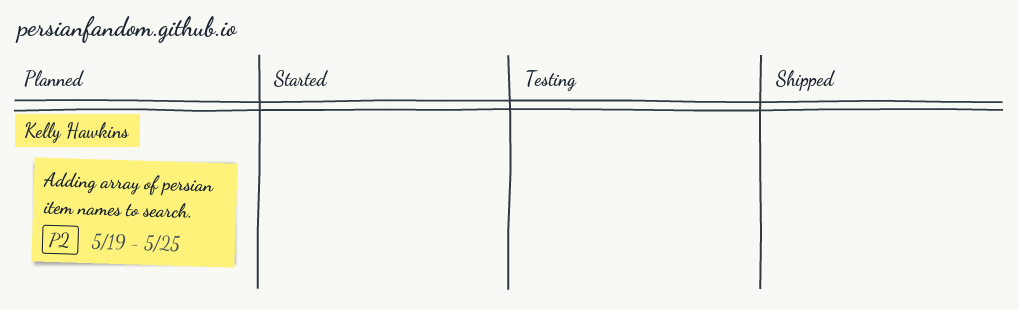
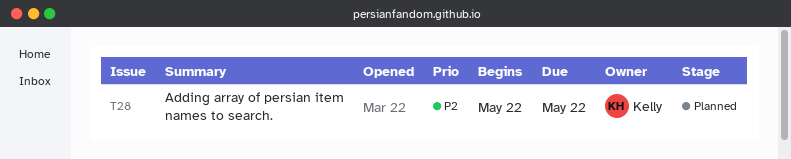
Adding array of persian item names to search., start: May 19 -> May 22
Adding array of persian item names to search., due: May 25 -> May 22

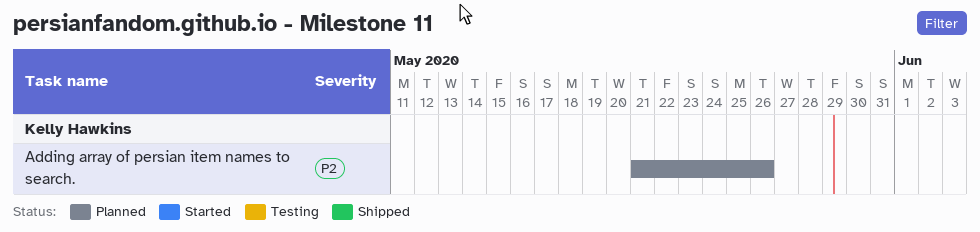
Adding array of persian item names to search., start: May 22 -> May 21
Adding array of persian item names to search., due: May 22 -> May 26

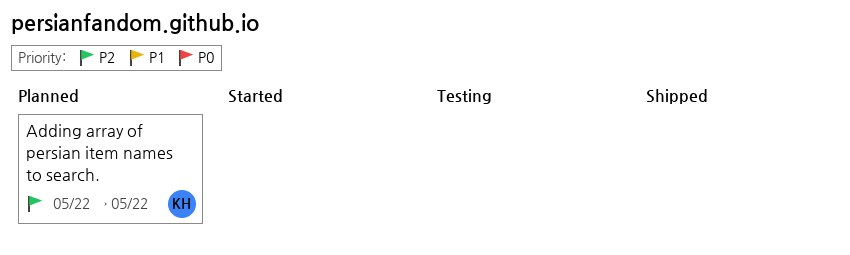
Adding array of persian item names to search., start: May 21 -> May 22
Adding array of persian item names to search., due: May 26 -> May 22

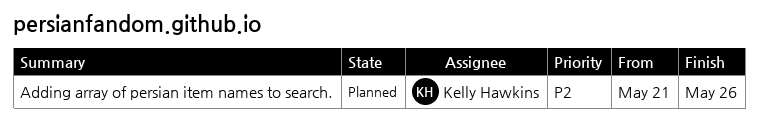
Adding array of persian item names to search., start: May 22 -> May 21
Adding array of persian item names to search., due: May 22 -> May 26

